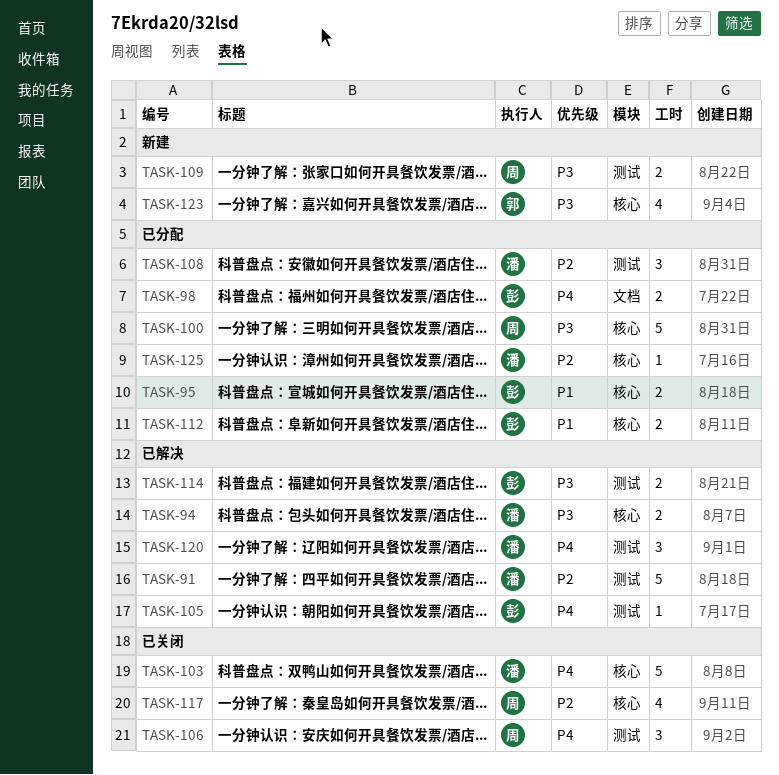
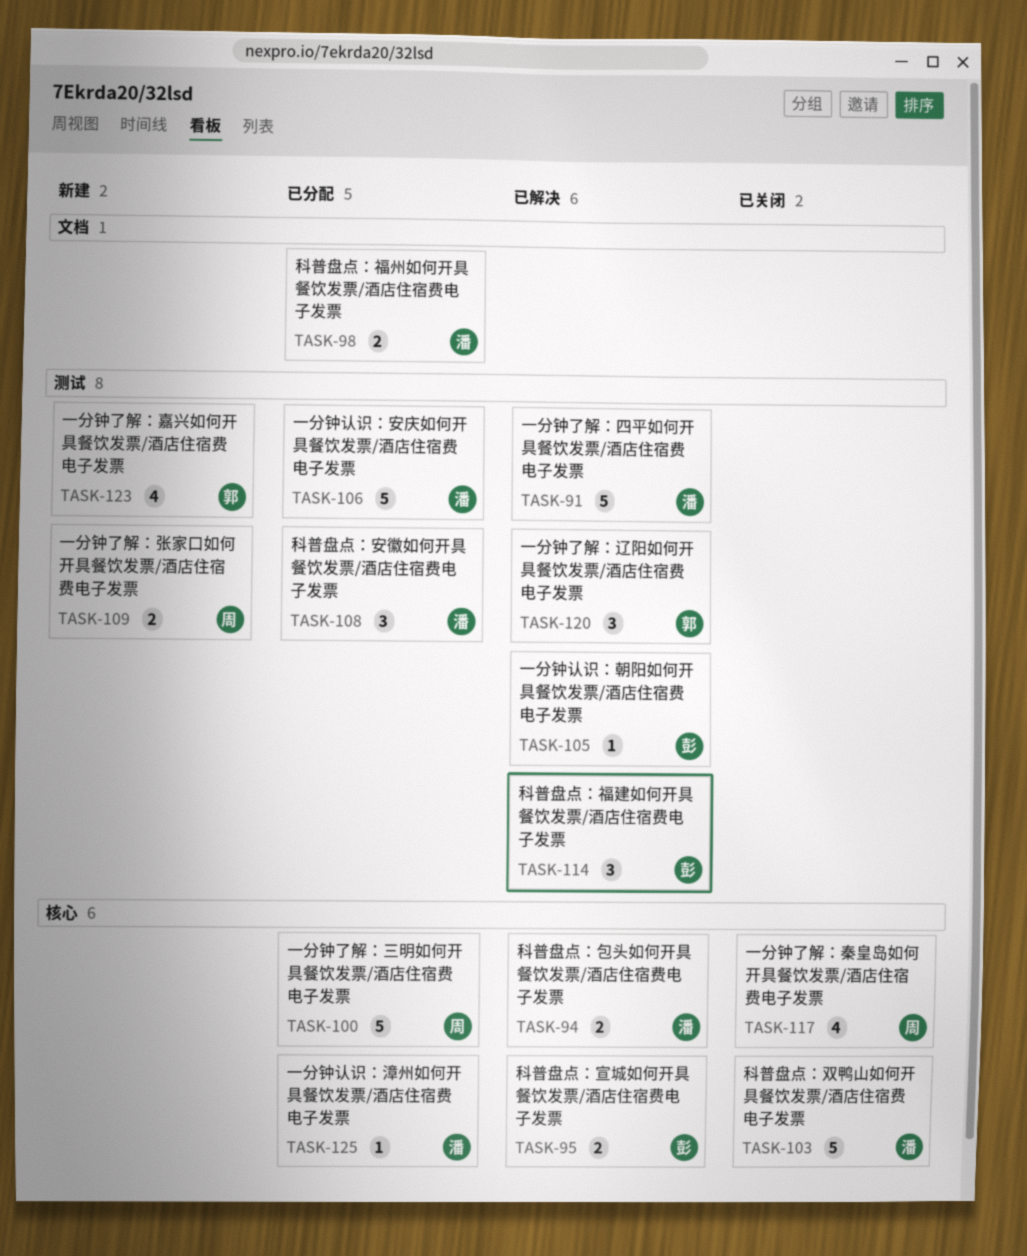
TASK-95, status: 已分配 -> 已解决
TASK-98, owner: 彭 -> 潘
TASK-106, status: 已关闭 -> 已分配
TASK-106, owner: 周 -> 潘
TASK-106, estimate: 3 -> 5
TASK-112: present -> none
TASK-114, estimate: 2 -> 3
TASK-120, owner: 潘 -> 郭
TASK-123, label: 核心 -> 测试

